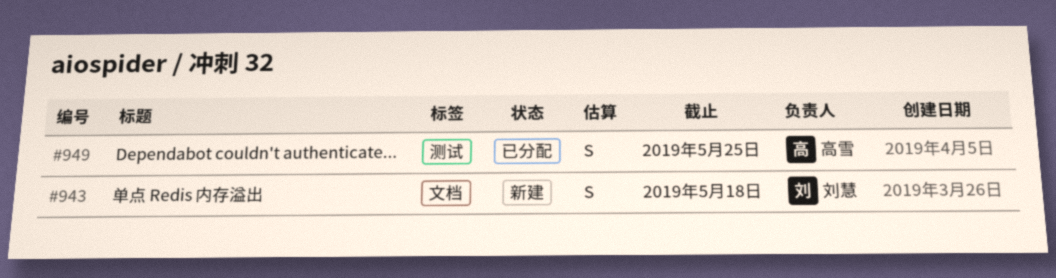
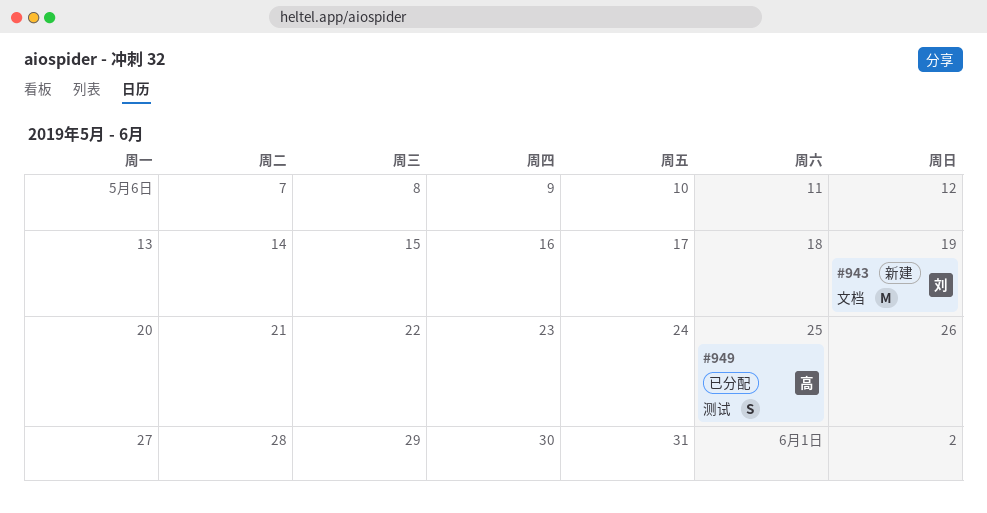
#943, estimate: S -> M
#943, due: May 18 -> May 19

